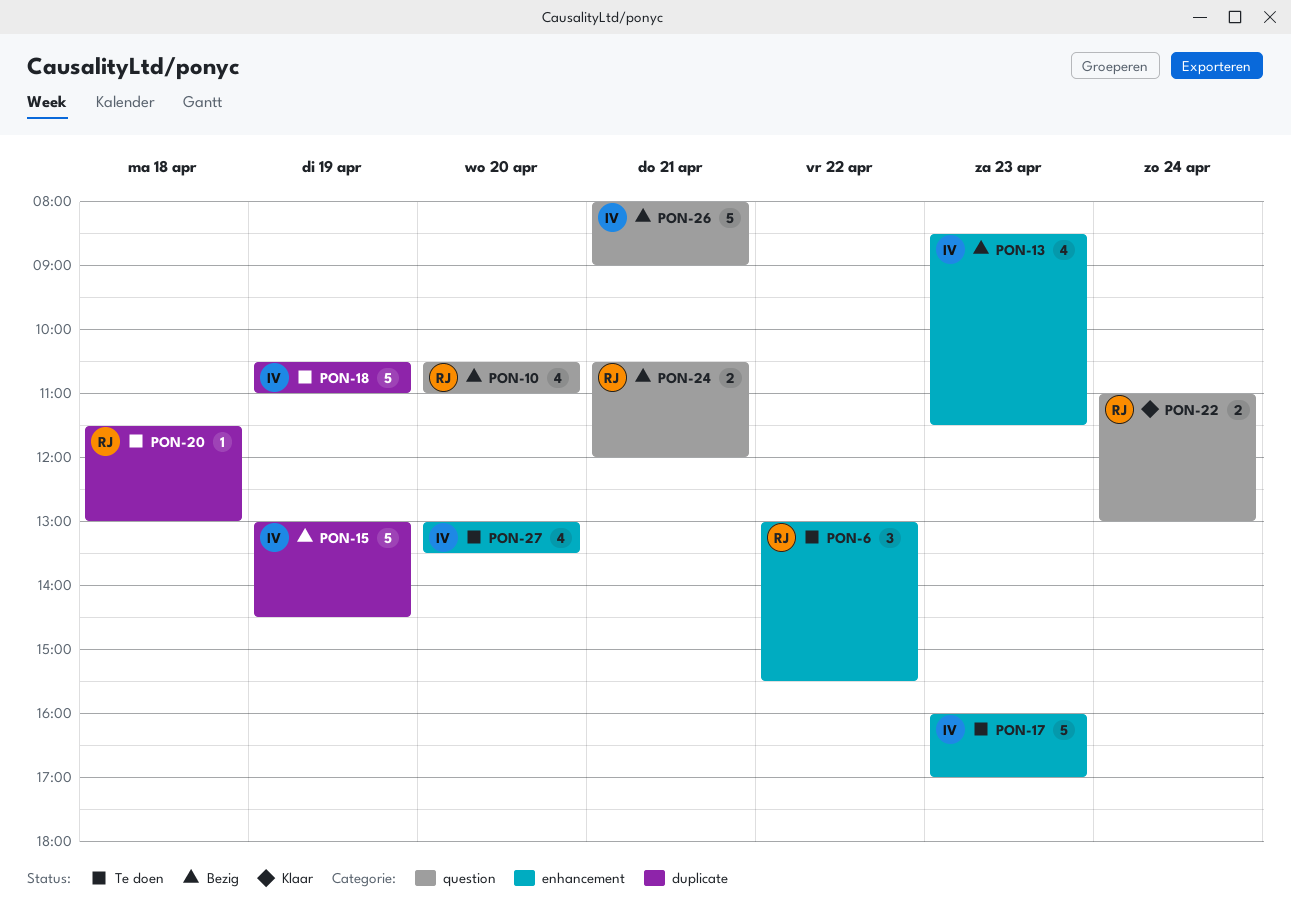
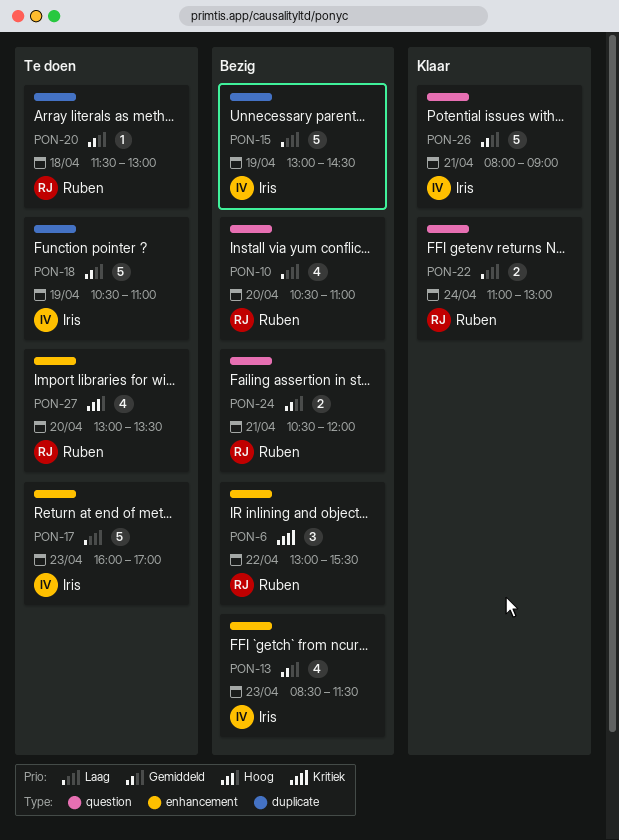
PON-6, status: Te doen -> Bezig
PON-26, status: Bezig -> Klaar
PON-27, owner: Iris -> Ruben

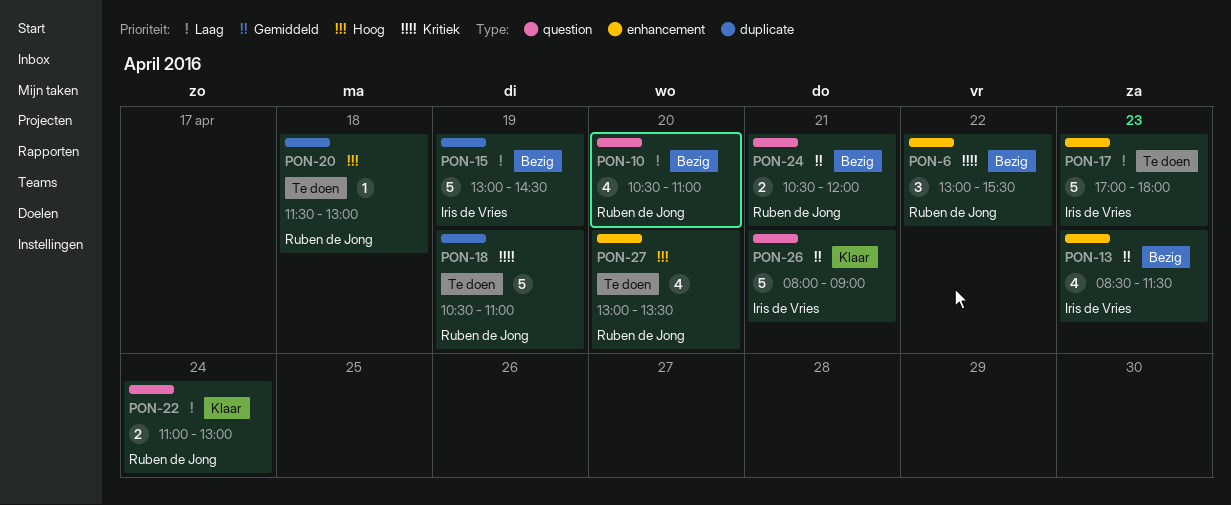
PON-17, begins: 16:00 -> 17:00
PON-17, ends: 17:00 -> 18:00
PON-18, owner: Iris de Vries -> Ruben de Jong
PON-18, priority: Gemiddeld -> Kritiek
PON-20, priority: Gemiddeld -> Hoog

